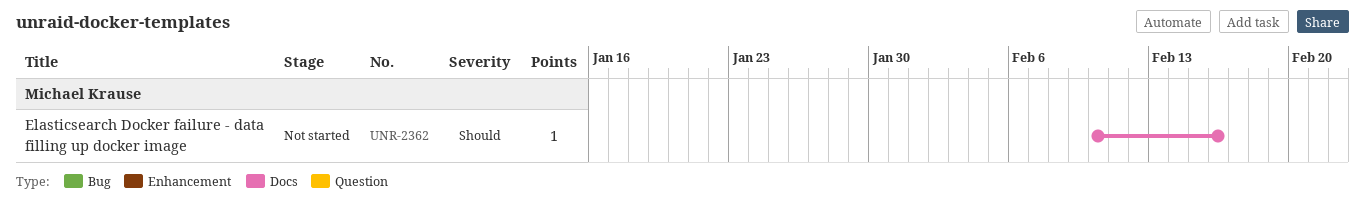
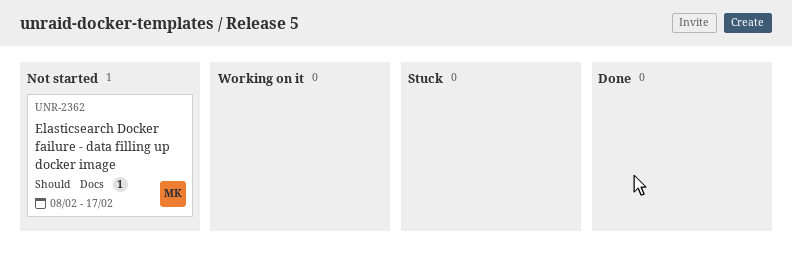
UNR-2362, start: Feb 10 -> Feb 8
UNR-2362, due: Feb 16 -> Feb 17

